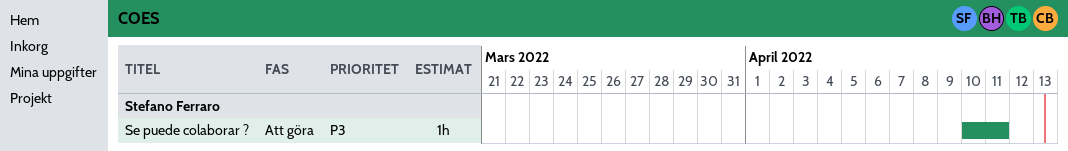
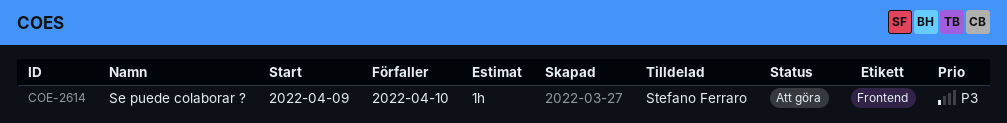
Se puede colaborar ?, start: Apr 10 -> Apr 9
Se puede colaborar ?, due: Apr 11 -> Apr 10

